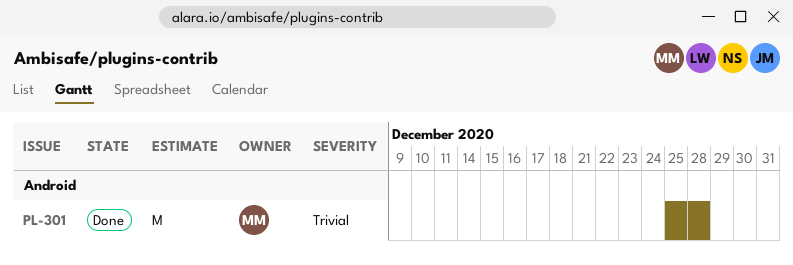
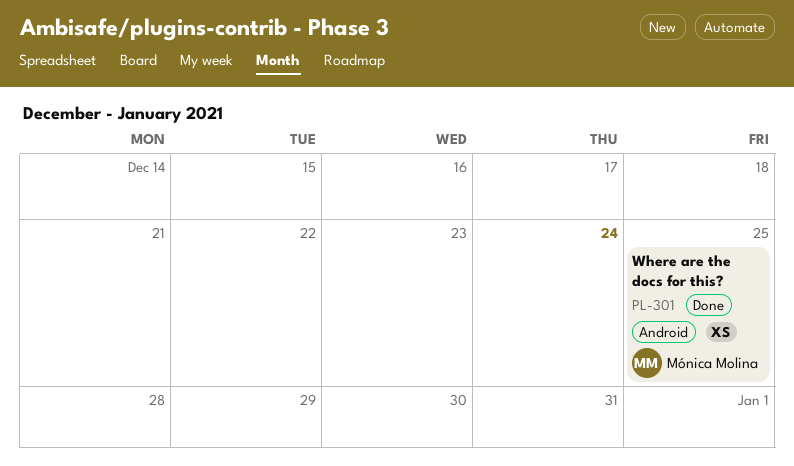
PL-301, estimate: M -> XS
PL-301, due: Dec 28 -> Dec 25

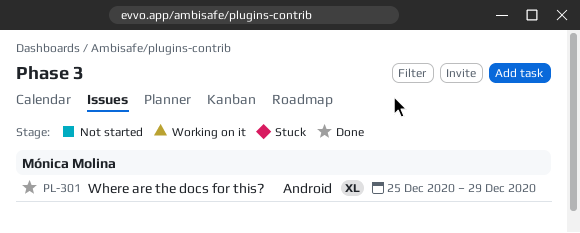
PL-301, estimate: XS -> XL
PL-301, due: Dec 25 -> Dec 29

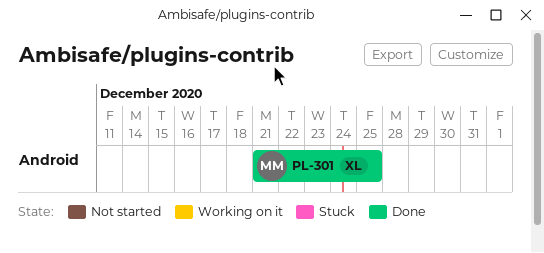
PL-301, start: Dec 25 -> Dec 21
PL-301, due: Dec 29 -> Dec 25

